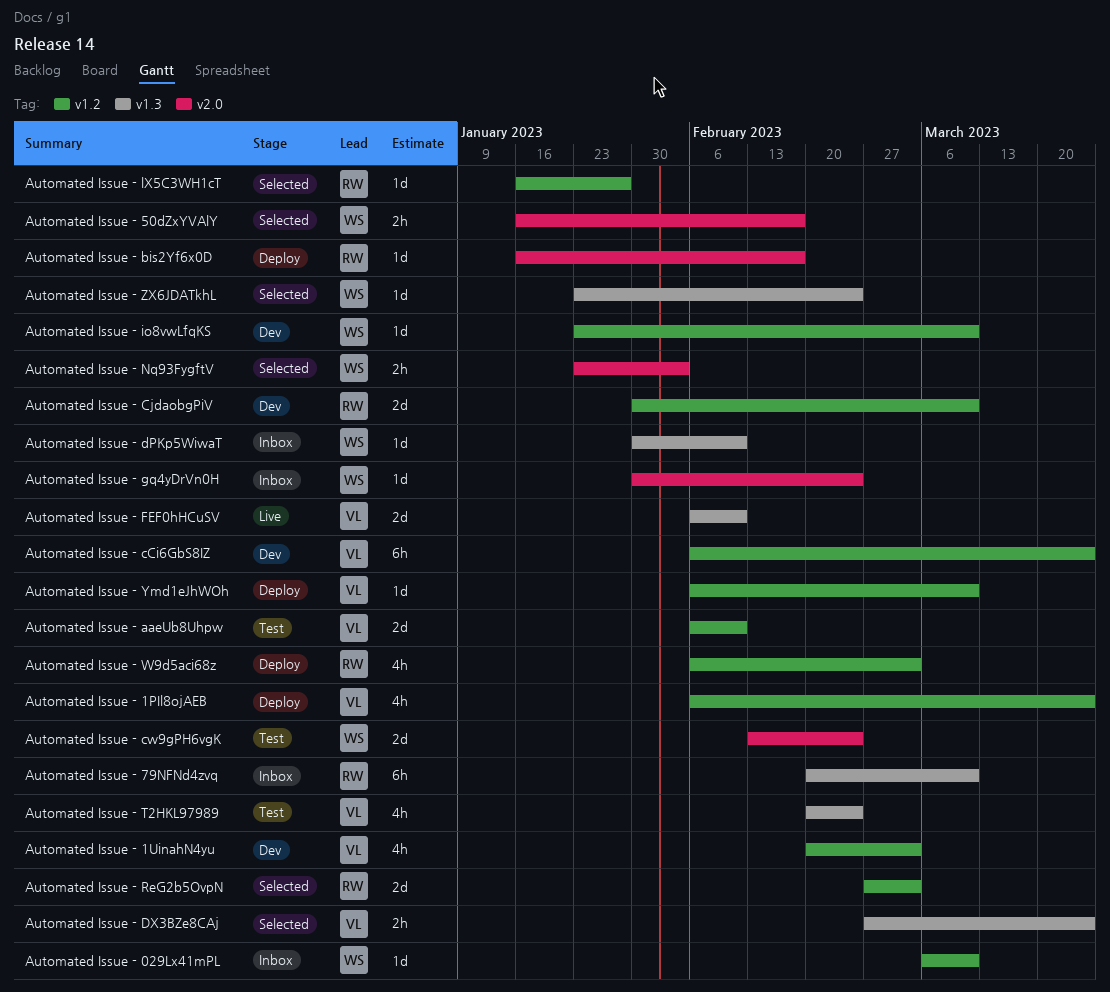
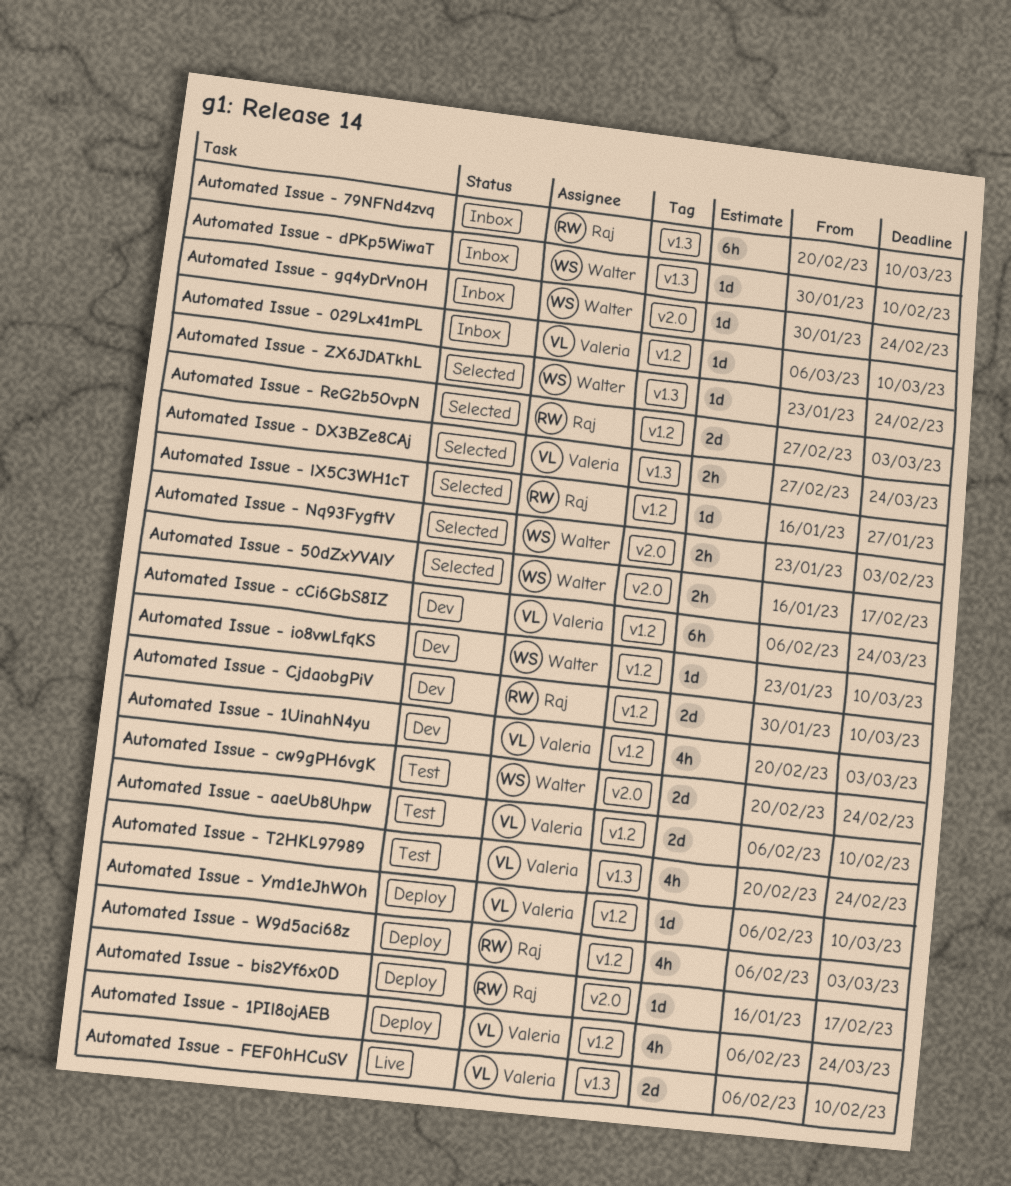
Automated Issue - 029Lx41mPL, owner: Walter -> Valeria
Automated Issue - cw9gPH6vgK, start: Feb 13 -> Feb 20

